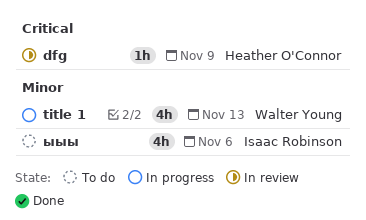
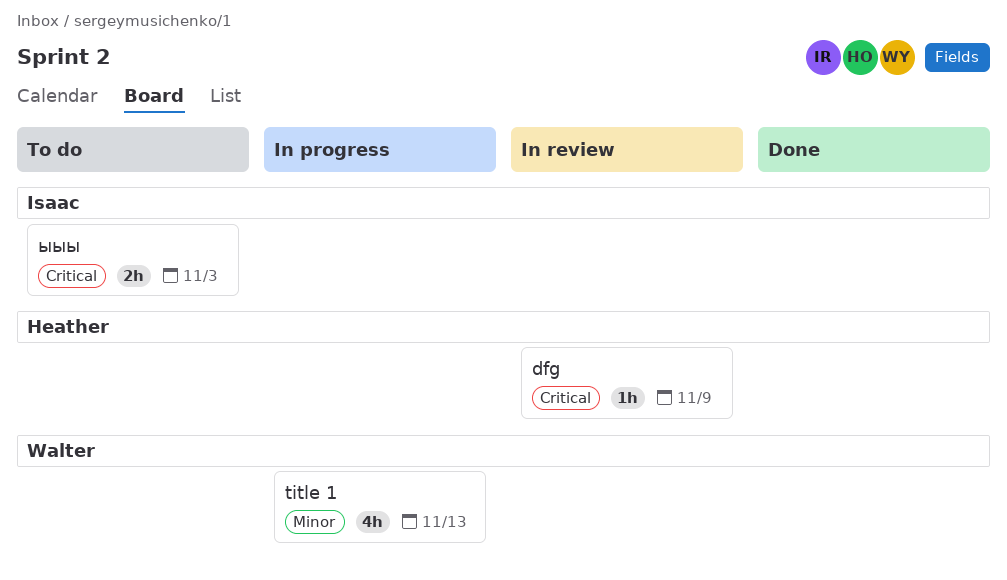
ыыы, priority: Minor -> Critical
ыыы, estimate: 4h -> 2h
ыыы, due: Nov 6 -> Nov 3

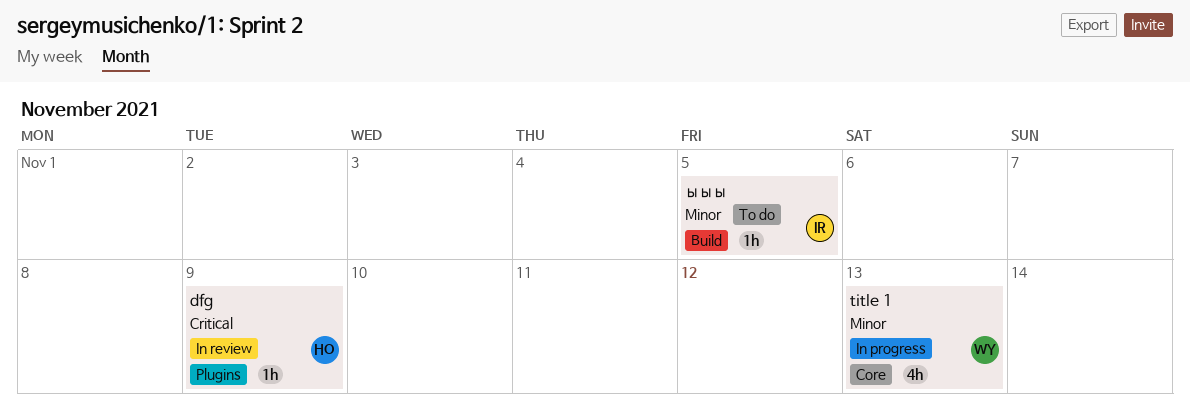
ыыы, priority: Critical -> Minor
ыыы, estimate: 2h -> 1h
ыыы, due: Nov 3 -> Nov 5

